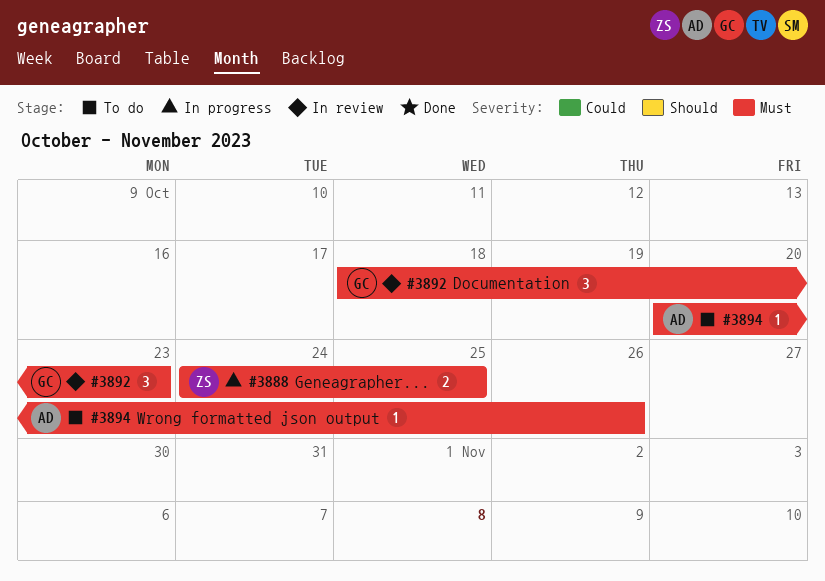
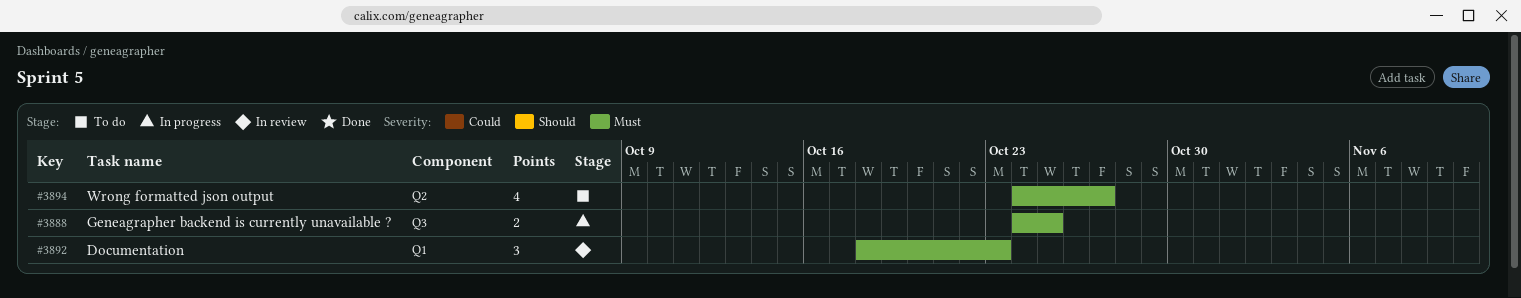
#3894, estimate: 1 -> 4
#3894, start: Oct 20 -> Oct 24
#3894, due: Oct 26 -> Oct 27

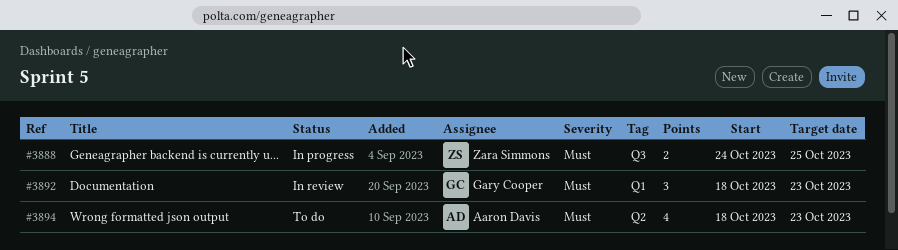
#3894, start: Oct 24 -> Oct 18
#3894, due: Oct 27 -> Oct 23

